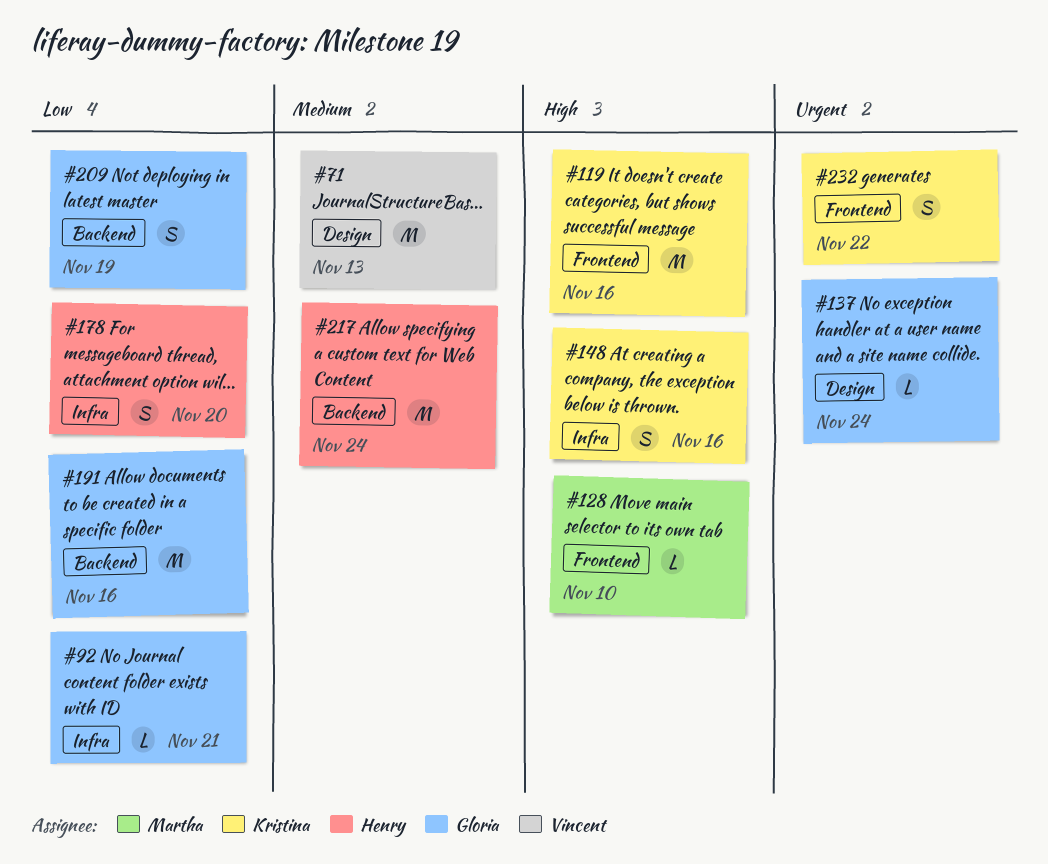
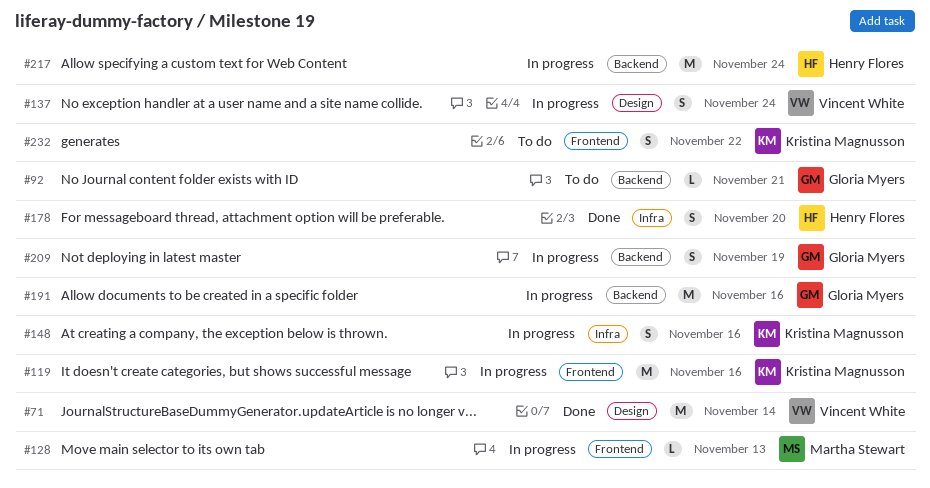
#71, due: Nov 13 -> Nov 14
#92, label: Infra -> Backend
#128, due: Nov 10 -> Nov 13
#137, owner: Gloria Myers -> Vincent White
#137, estimate: L -> S

